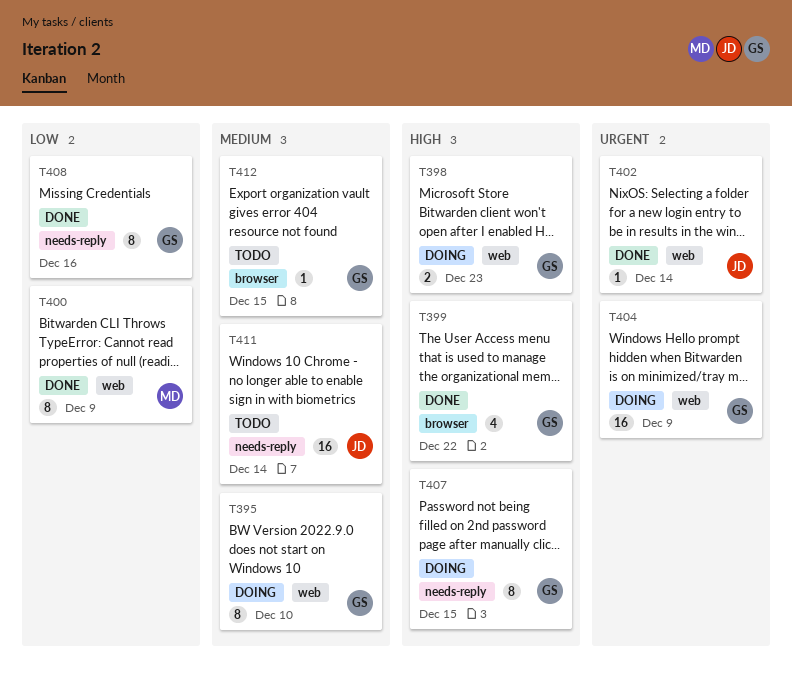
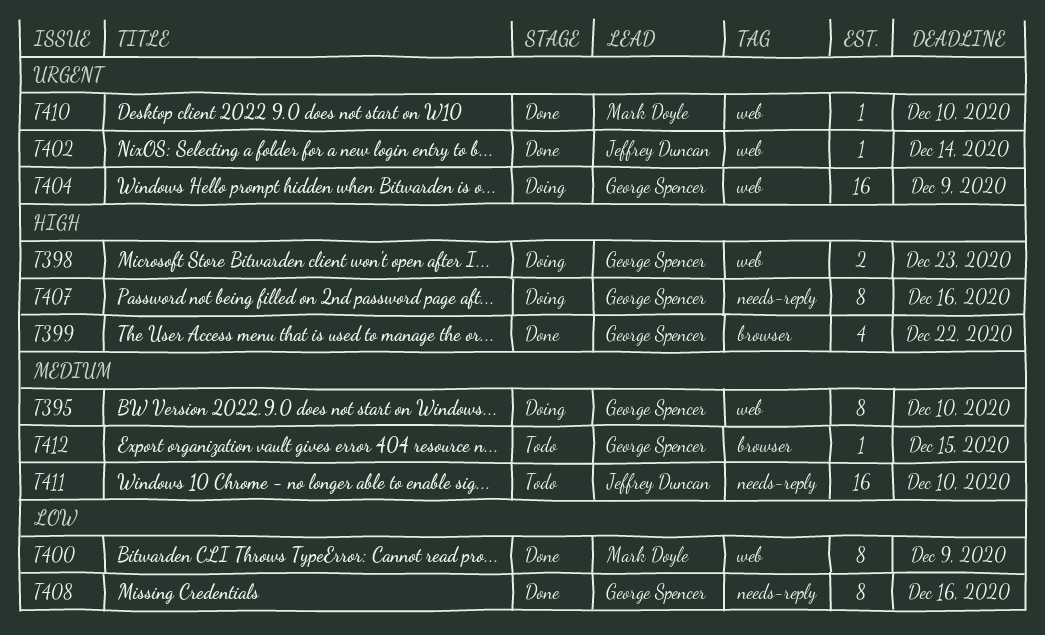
T407, due: Dec 15 -> Dec 16
T410: none -> present
T411, due: Dec 14 -> Dec 10

